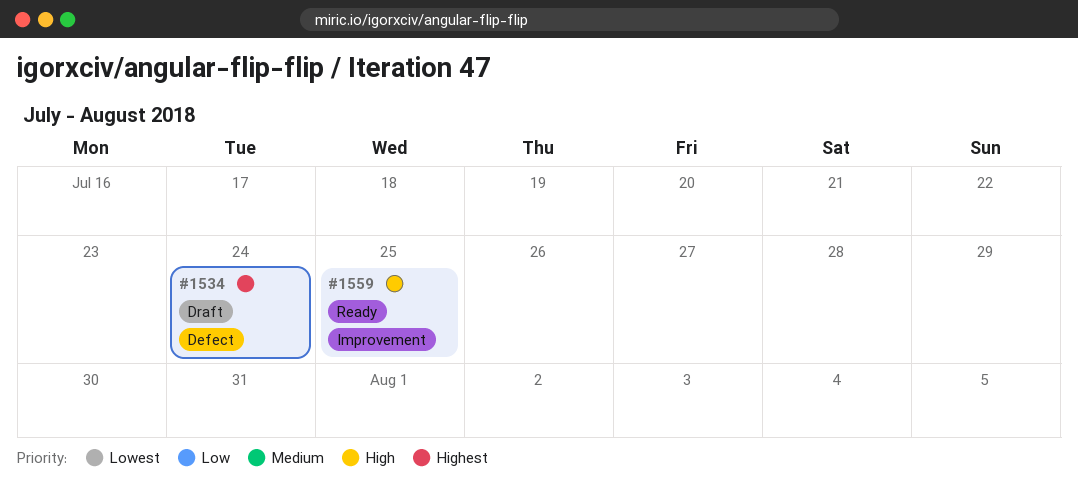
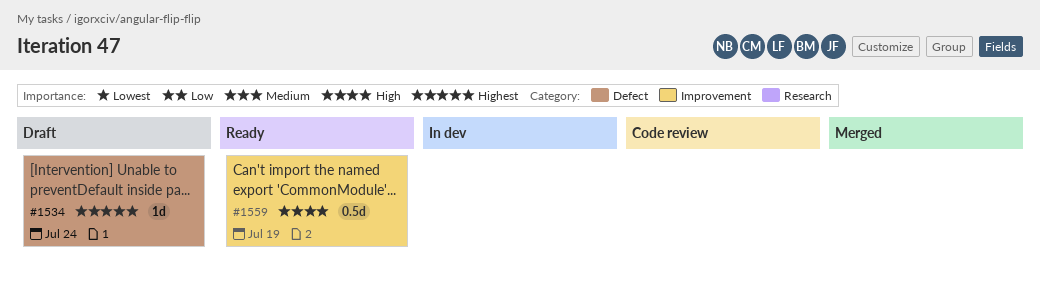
#1559, due: Jul 25 -> Jul 19

